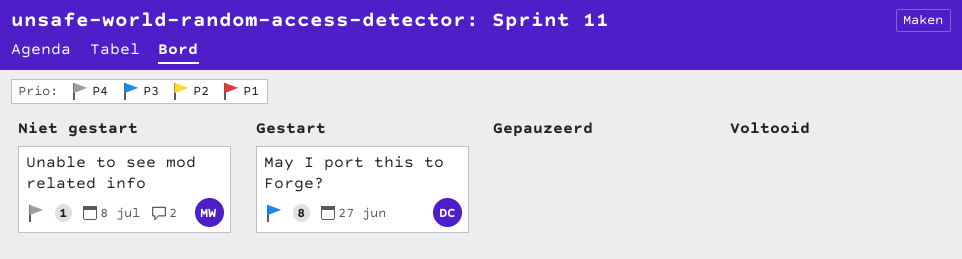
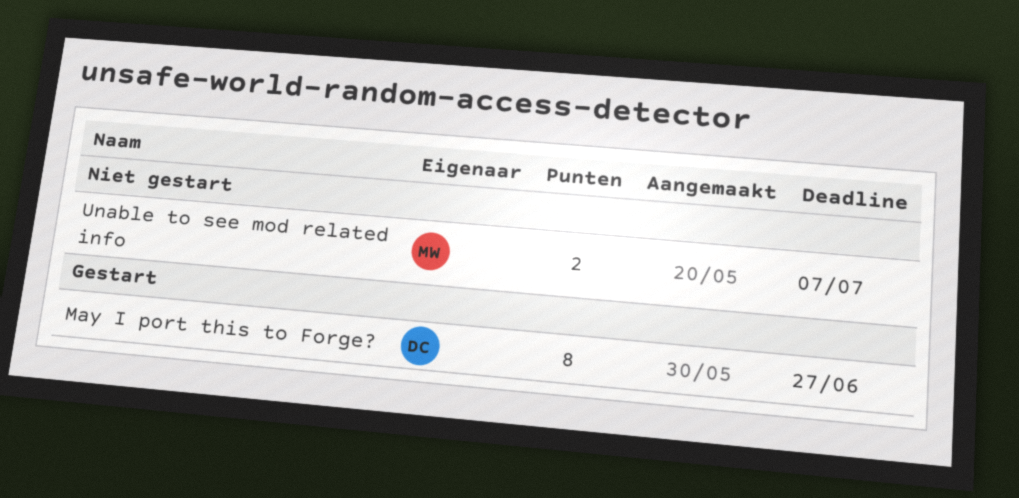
Unable to see mod related info, estimate: 1 -> 2
Unable to see mod related info, due: Jul 8 -> Jul 7

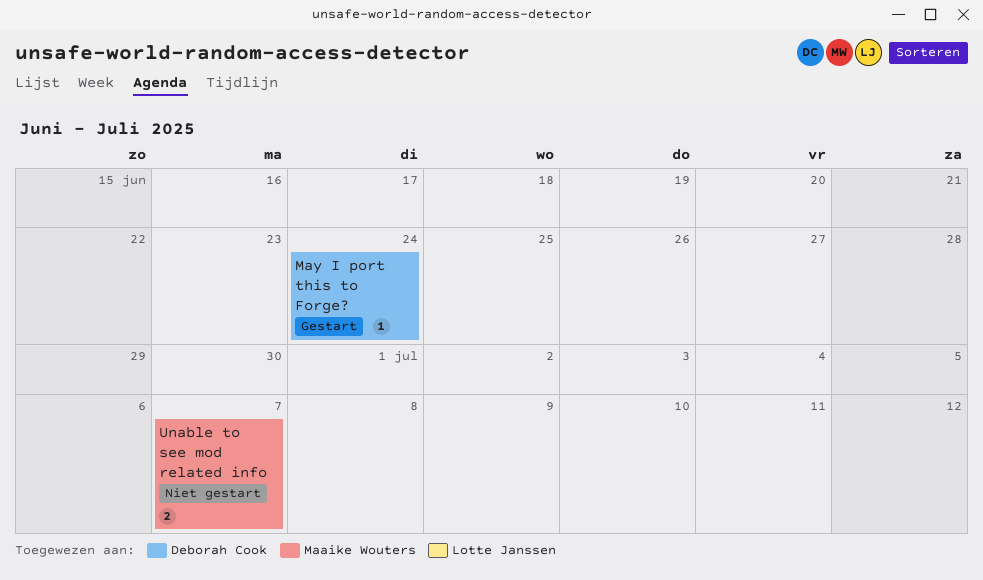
May I port this to Forge?, estimate: 8 -> 1
May I port this to Forge?, due: Jun 27 -> Jun 24

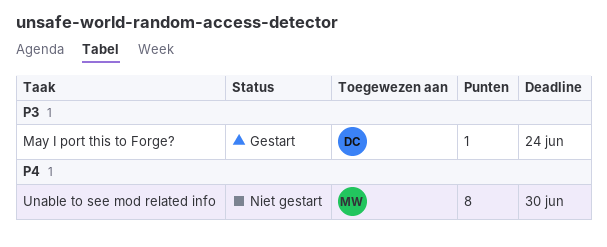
Unable to see mod related info, estimate: 2 -> 8
Unable to see mod related info, due: Jul 7 -> Jun 30

